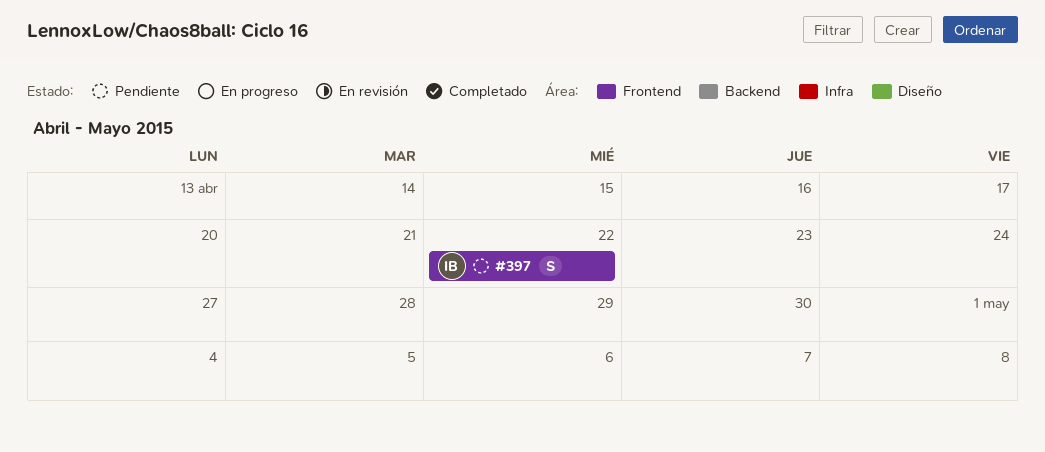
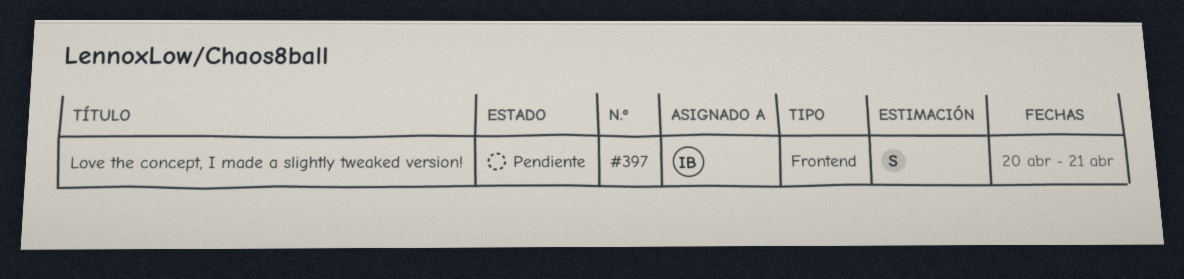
#397, start: Apr 22 -> Apr 20
#397, due: Apr 22 -> Apr 21

